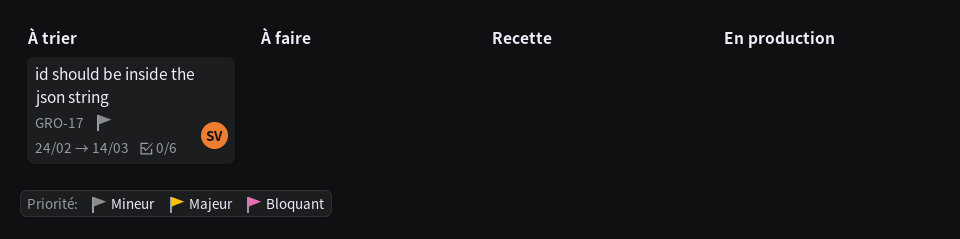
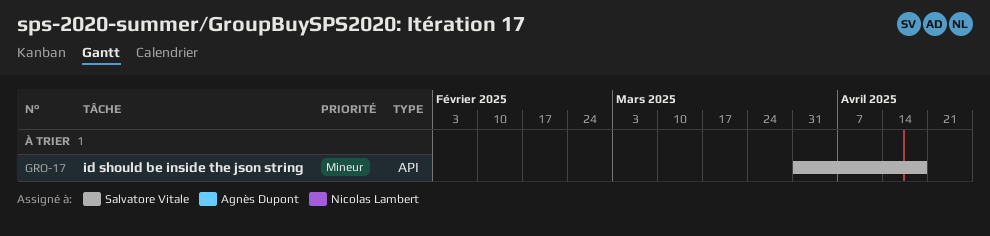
GRO-17, start: Feb 24 -> Mar 31
GRO-17, due: Mar 14 -> Apr 18

